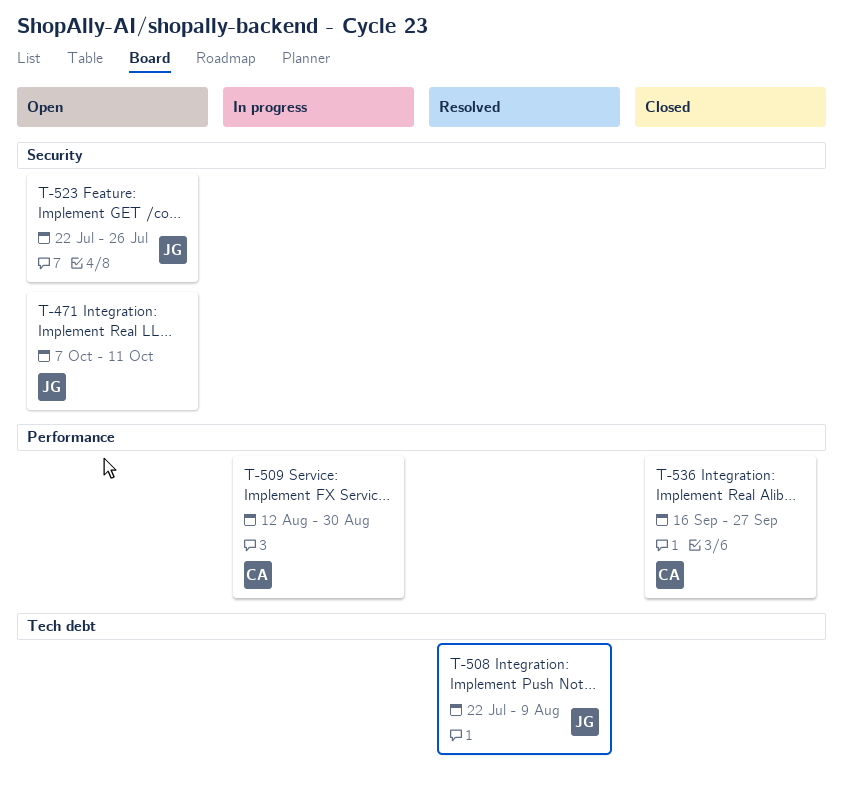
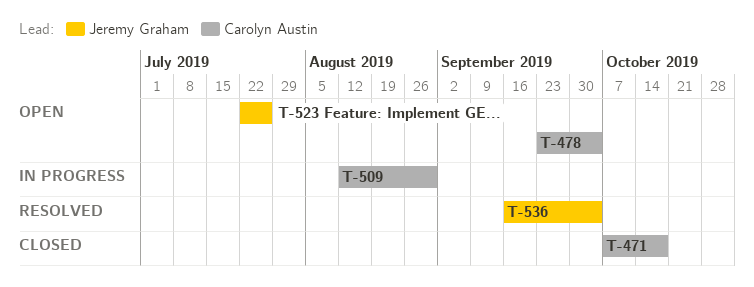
T-471, status: Open -> Closed
T-471, owner: Jeremy Graham -> Carolyn Austin
T-471, due: Oct 11 -> Oct 18
T-478: none -> present
T-508: present -> none
T-536, status: Closed -> Resolved
T-536, owner: Carolyn Austin -> Jeremy Graham
T-536, due: Sep 27 -> Oct 4

